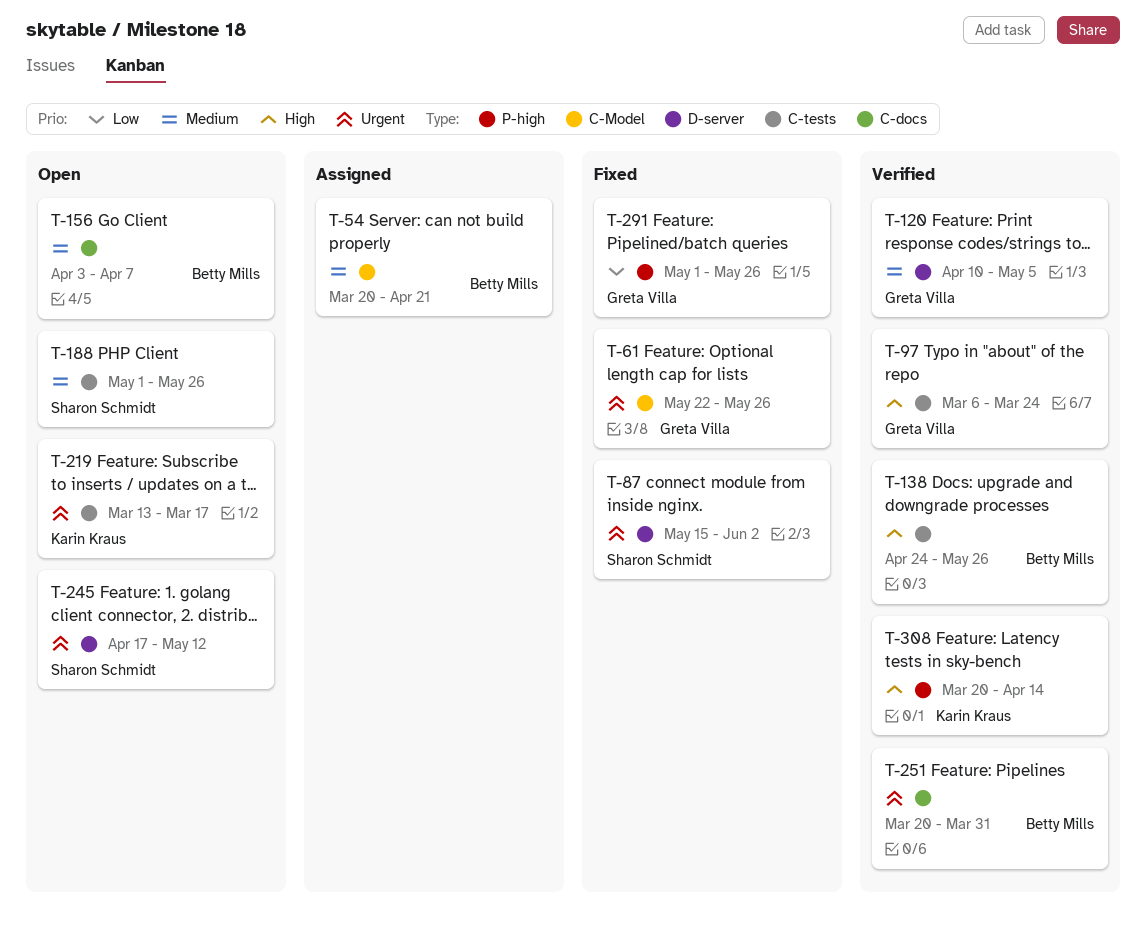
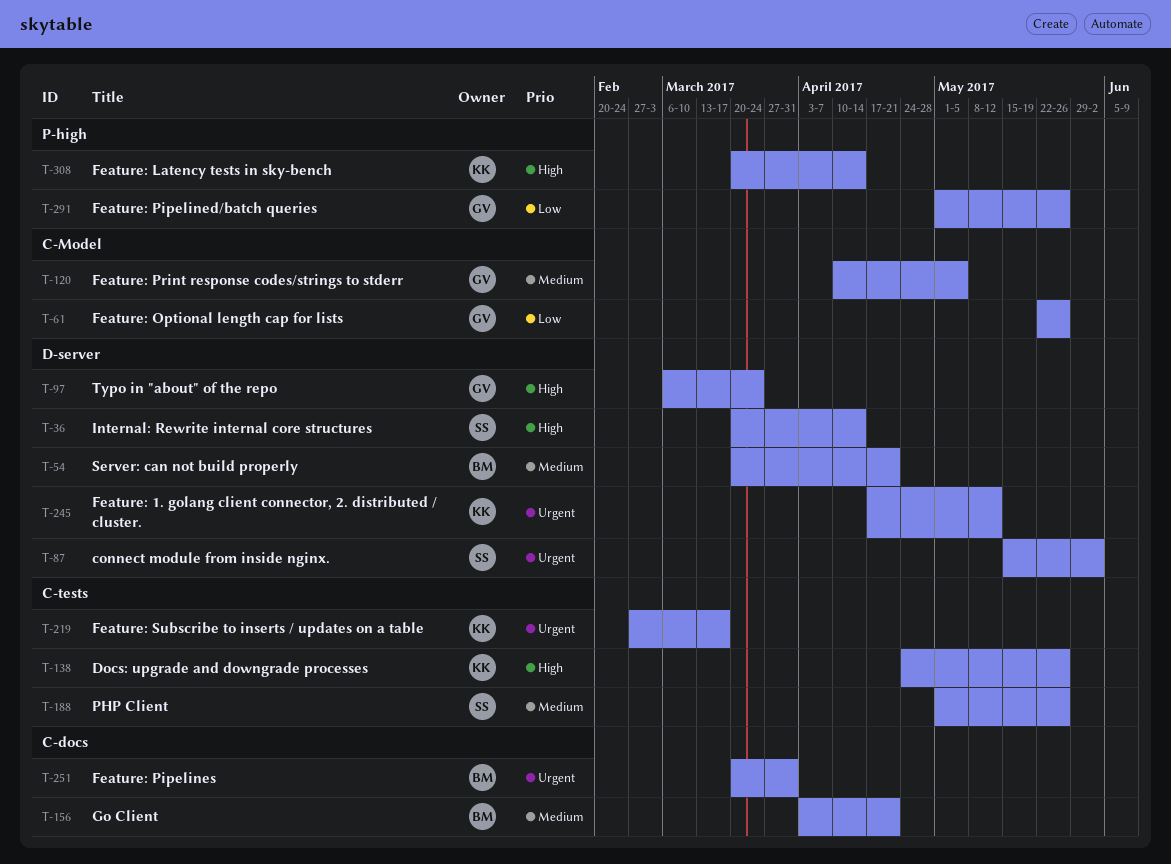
T-36: none -> present
T-54, label: C-Model -> D-server
T-61, priority: Urgent -> Low
T-97, label: C-tests -> D-server
T-120, label: D-server -> C-Model
T-138, owner: Betty Mills -> Karin Kraus
T-156, due: Apr 7 -> Apr 21
T-219, start: Mar 13 -> Feb 27
T-245, owner: Sharon Schmidt -> Karin Kraus

